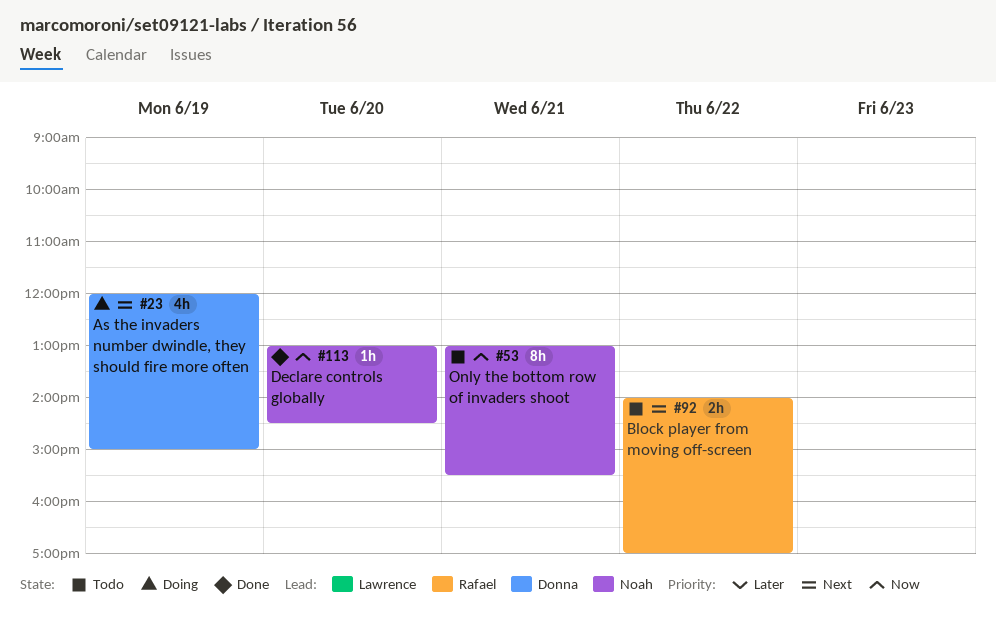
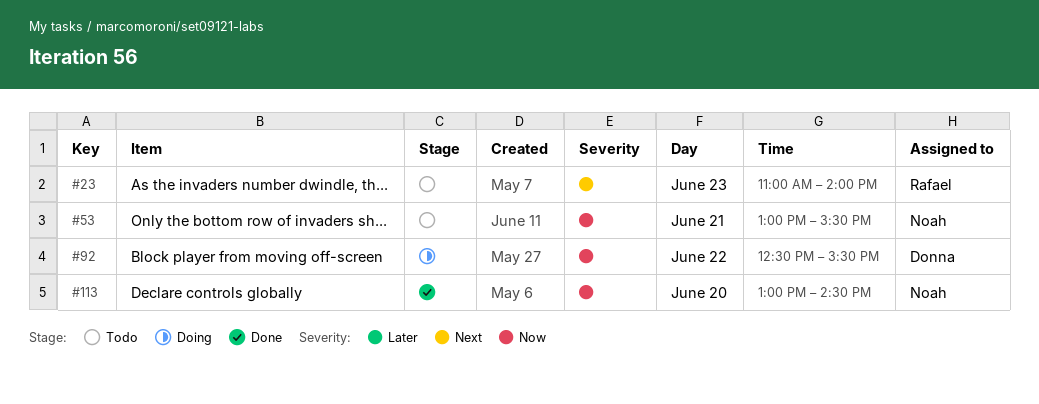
#23, status: Doing -> Todo
#23, owner: Donna -> Rafael
#23, day: Jun 19 -> Jun 23
#23, begins: 12:00 -> 11:00
#23, ends: 15:00 -> 14:00
#92, status: Todo -> Doing
#92, owner: Rafael -> Donna
#92, priority: Next -> Now
#92, begins: 14:00 -> 12:30
#92, ends: 17:00 -> 15:30

